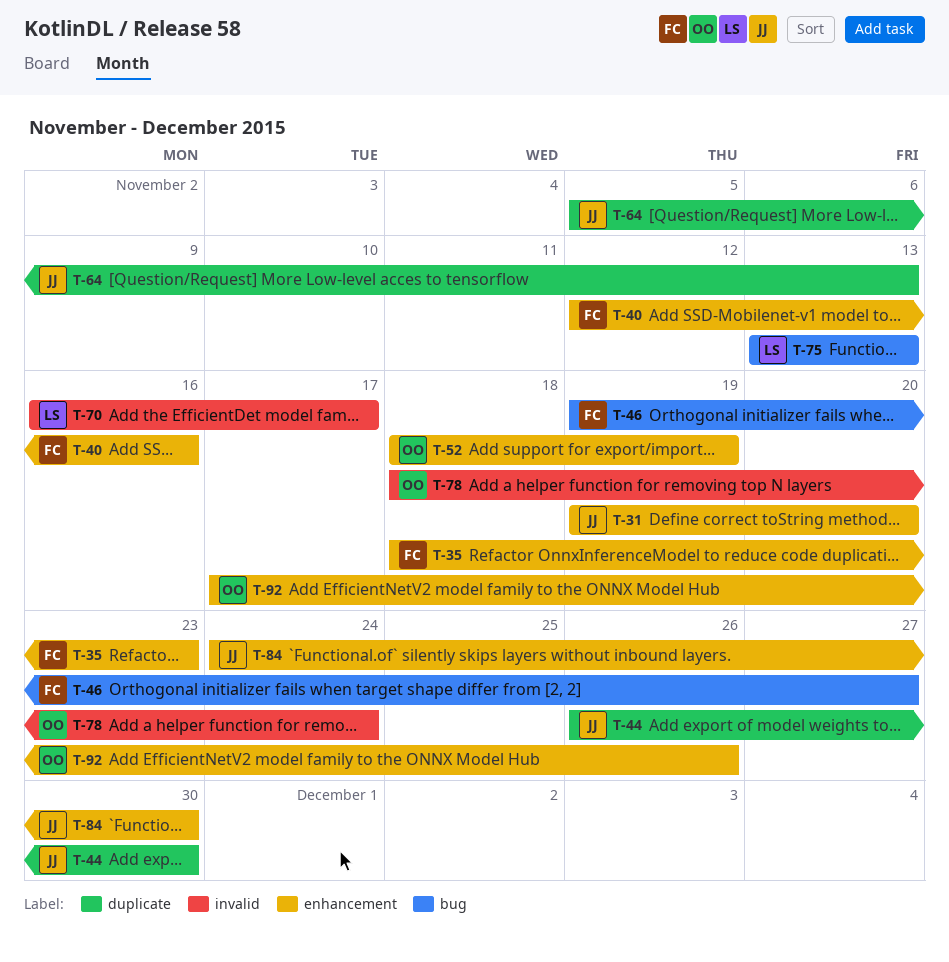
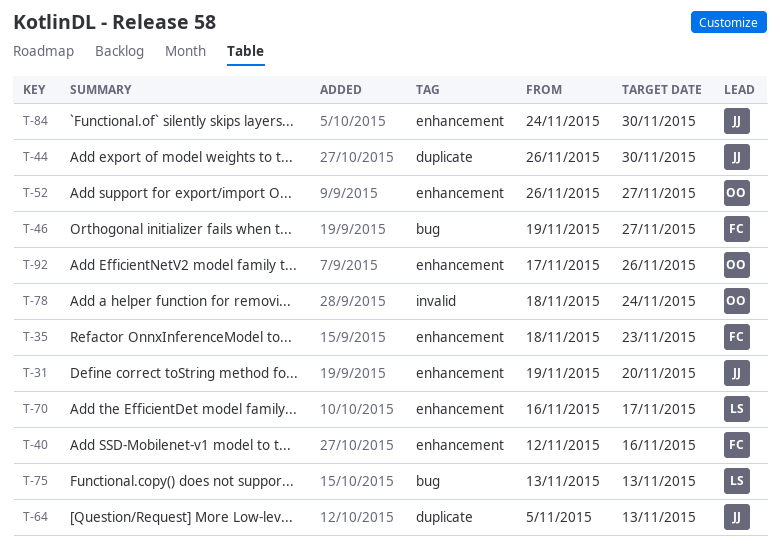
T-52, start: Nov 18 -> Nov 26
T-52, due: Nov 19 -> Nov 27
T-70, label: invalid -> enhancement

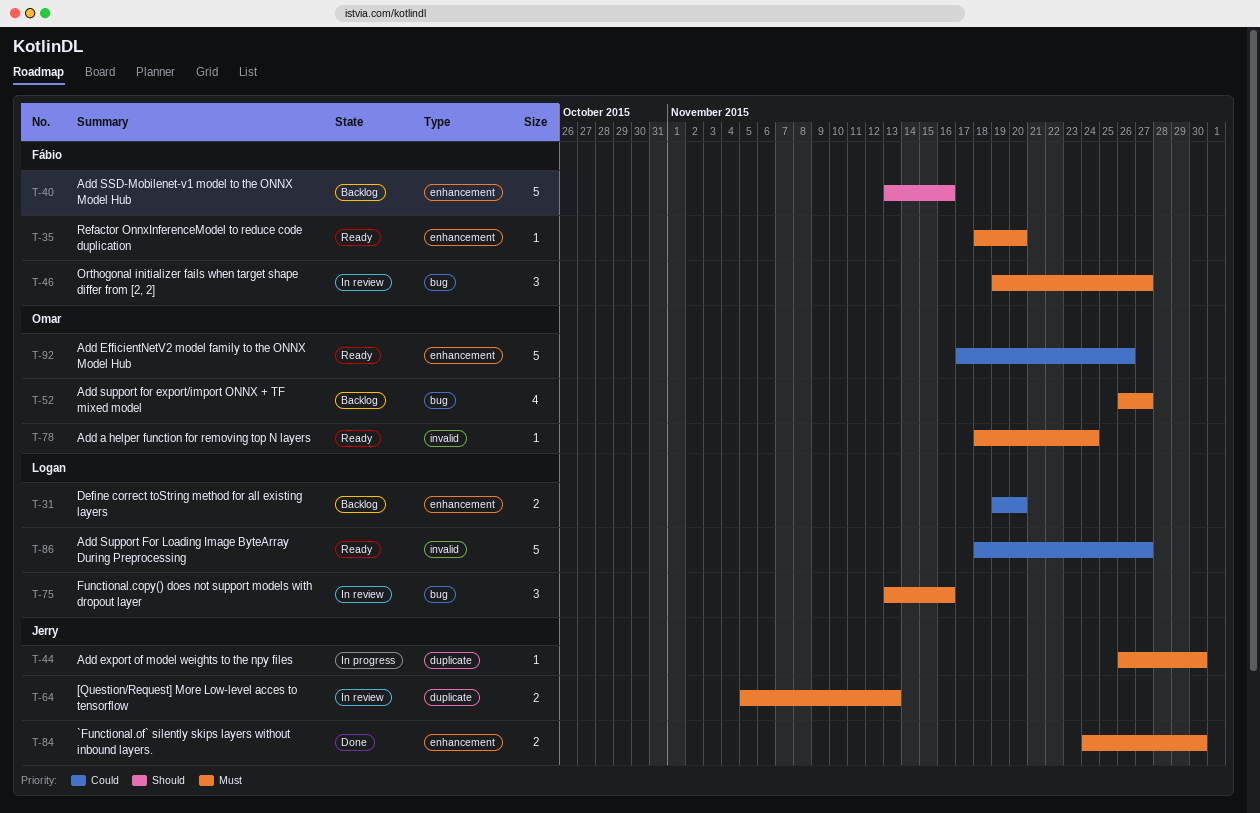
T-31, owner: Jerry -> Logan
T-35, due: Nov 23 -> Nov 20
T-40, start: Nov 12 -> Nov 13
T-52, label: enhancement -> bug
T-70: present -> none
T-75, due: Nov 13 -> Nov 16
T-86: none -> present

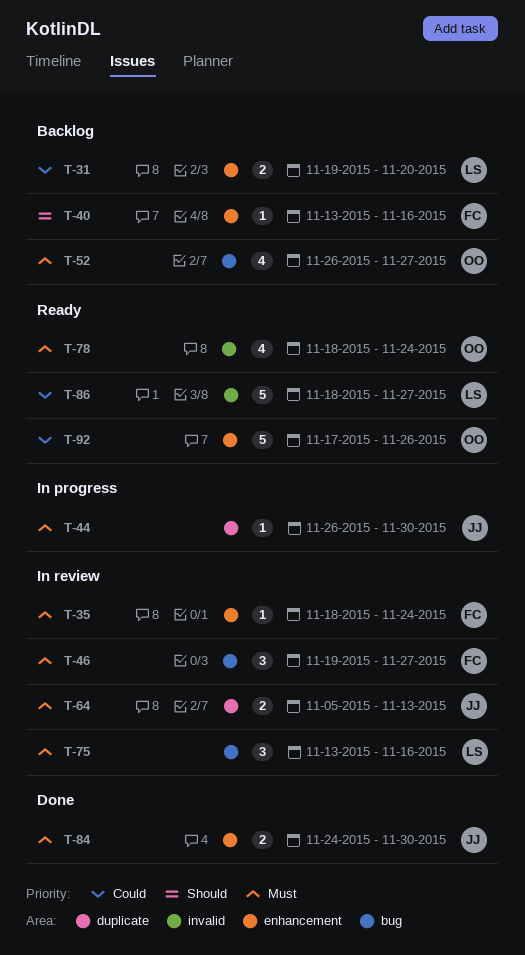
T-35, status: Ready -> In review
T-35, due: Nov 20 -> Nov 24
T-40, estimate: 5 -> 1
T-78, estimate: 1 -> 4

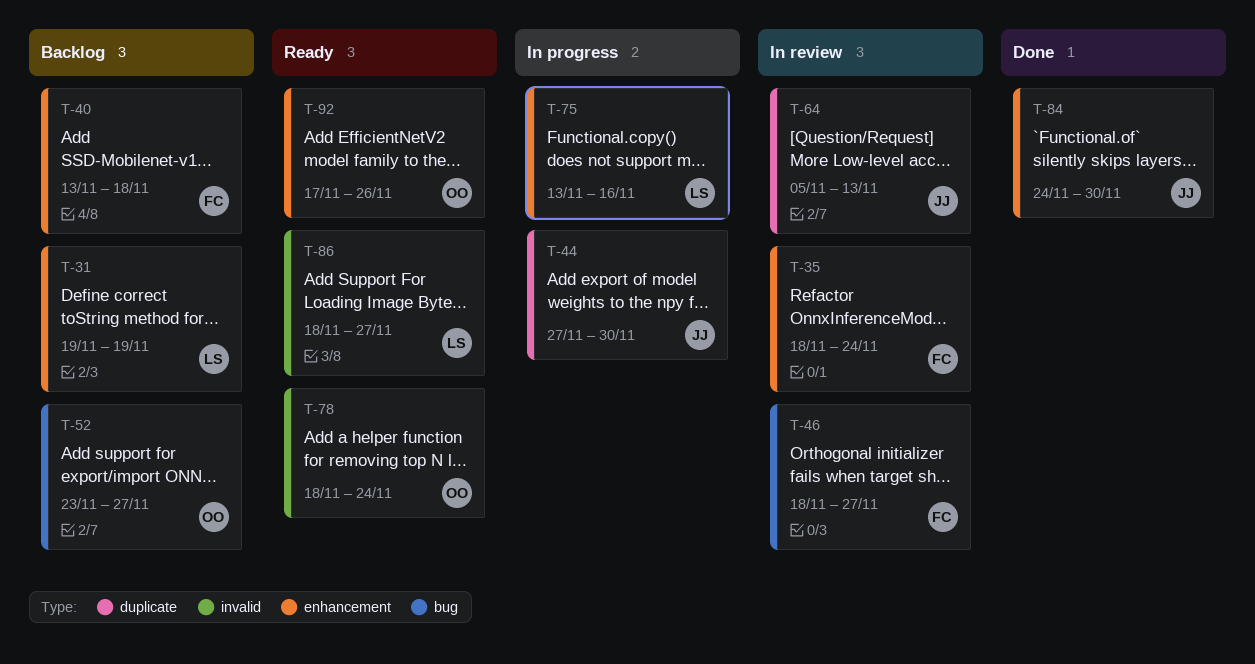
T-31, due: Nov 20 -> Nov 19
T-40, due: Nov 16 -> Nov 18
T-44, start: Nov 26 -> Nov 27
T-46, start: Nov 19 -> Nov 18
T-52, start: Nov 26 -> Nov 23
T-75, status: In review -> In progress
T-75, label: bug -> enhancement

